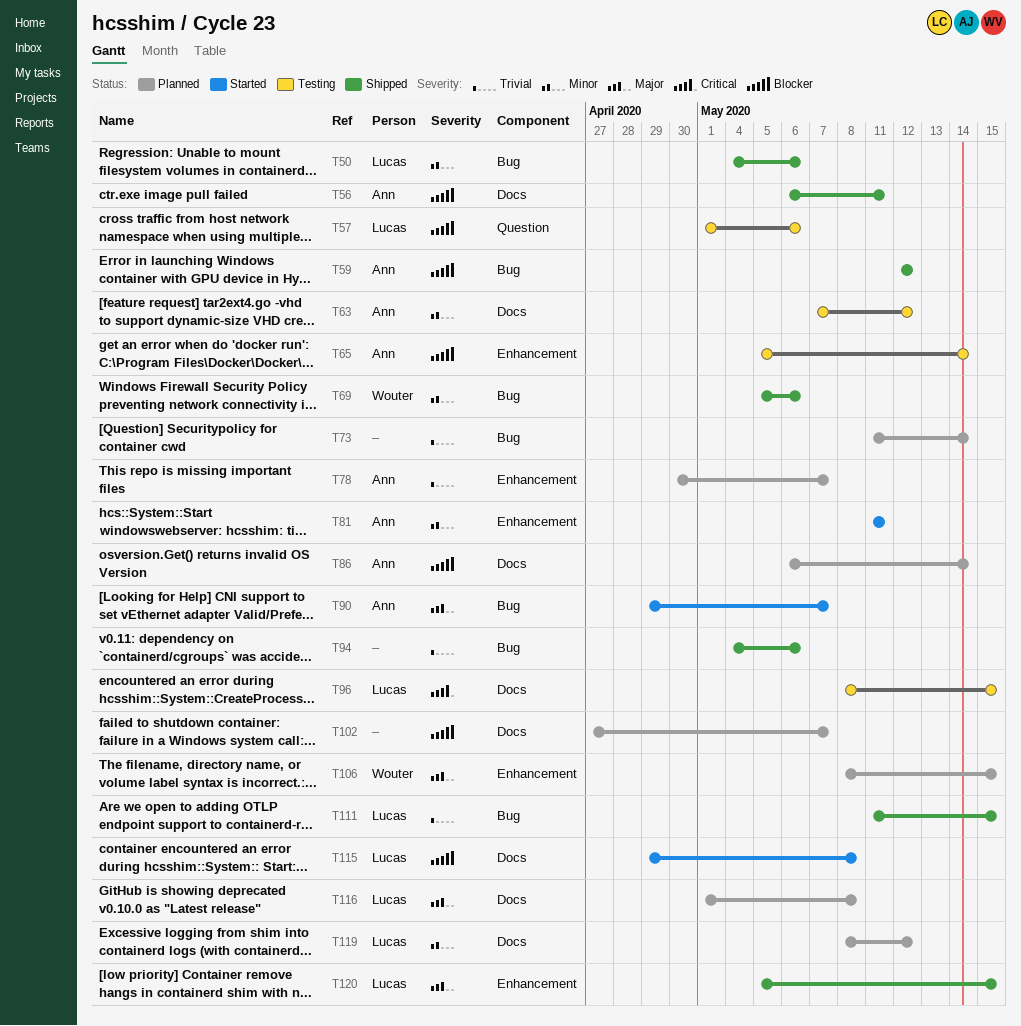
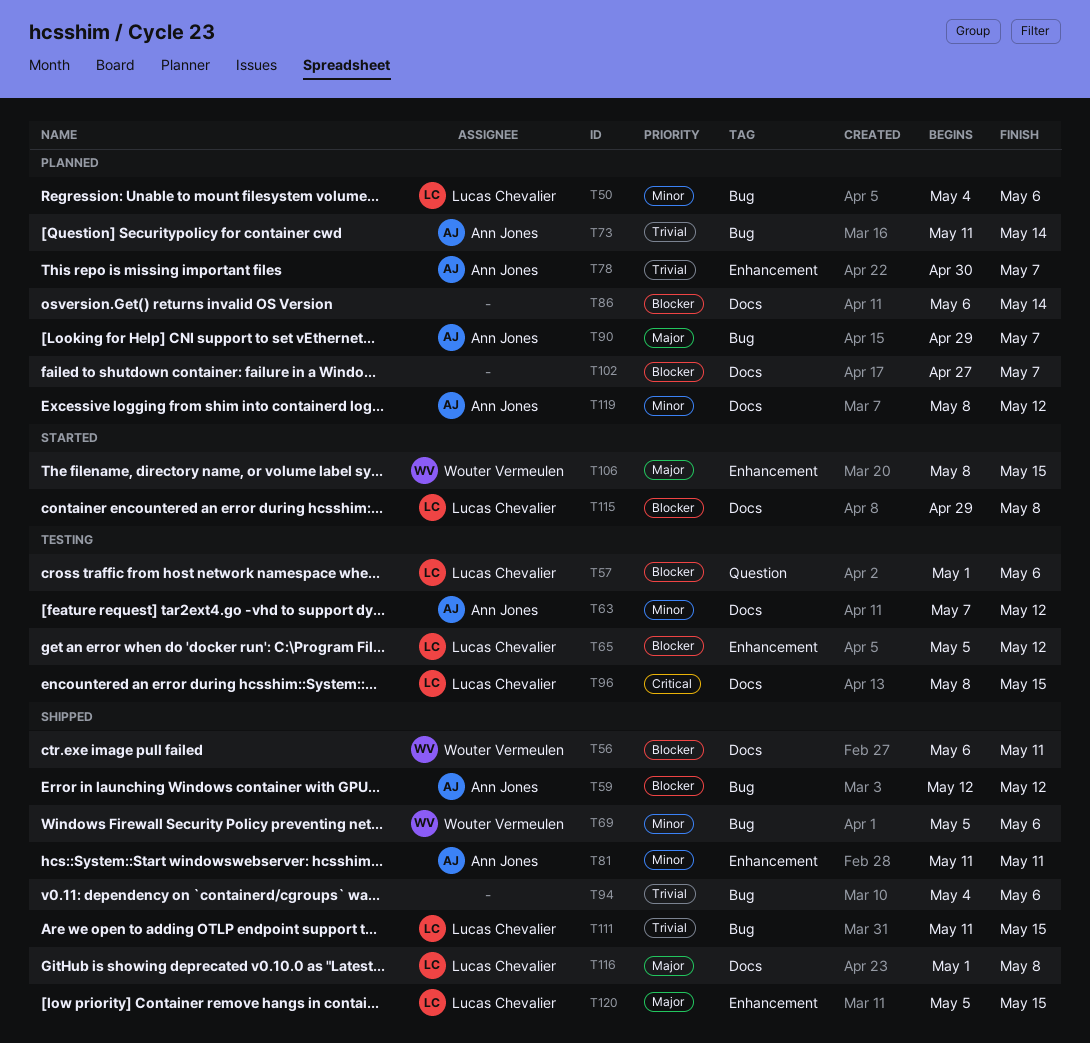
T50, status: Shipped -> Planned
T56, owner: Ann Jones -> Wouter Vermeulen
T65, owner: Ann Jones -> Lucas Chevalier
T65, due: May 14 -> May 12
T73, owner: none -> Ann Jones
T81, status: Started -> Shipped
T86, owner: Ann Jones -> none
T90, status: Started -> Planned
T106, status: Planned -> Started
T116, status: Planned -> Shipped
T119, owner: Lucas Chevalier -> Ann Jones

